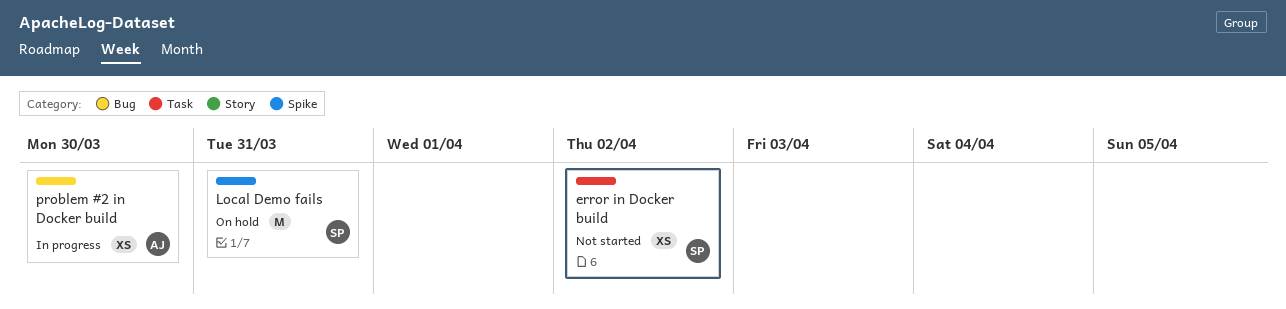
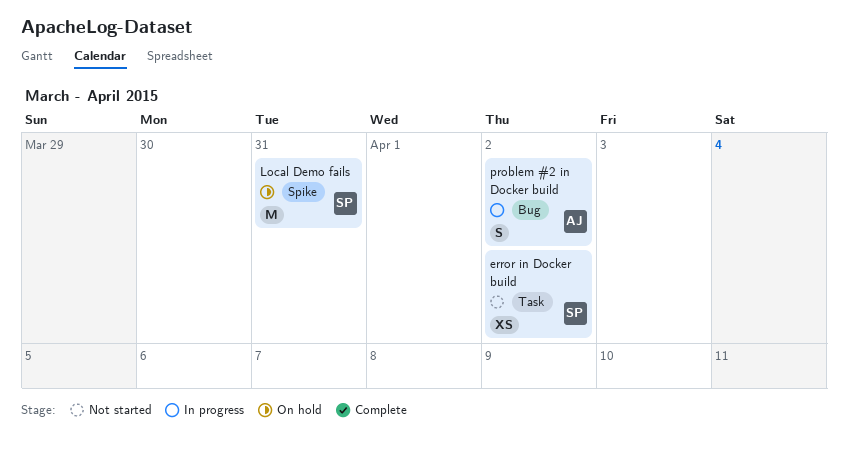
problem #2 in Docker build, estimate: XS -> S
problem #2 in Docker build, due: Mar 30 -> Apr 2

